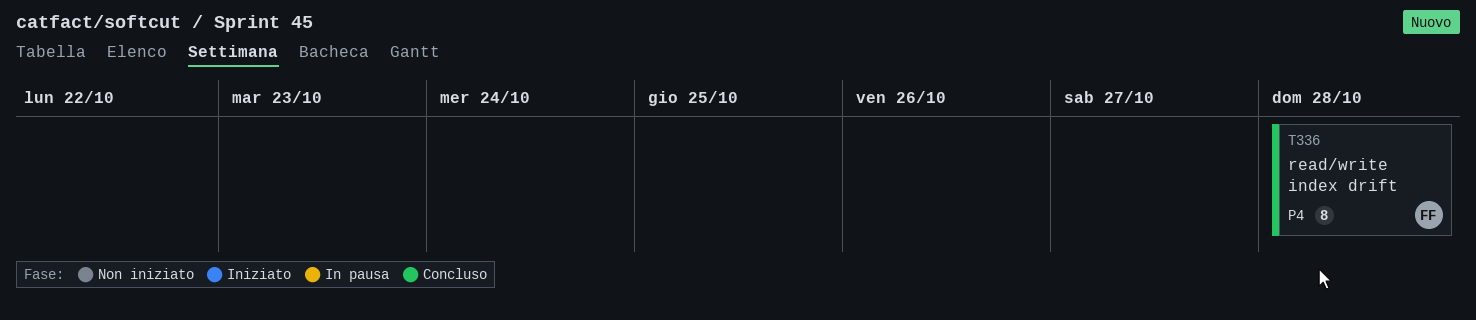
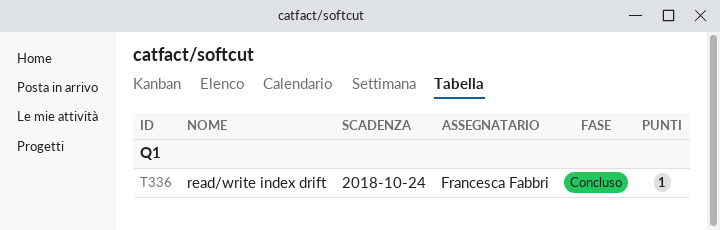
T336, estimate: 8 -> 1
T336, due: Oct 28 -> Oct 24

